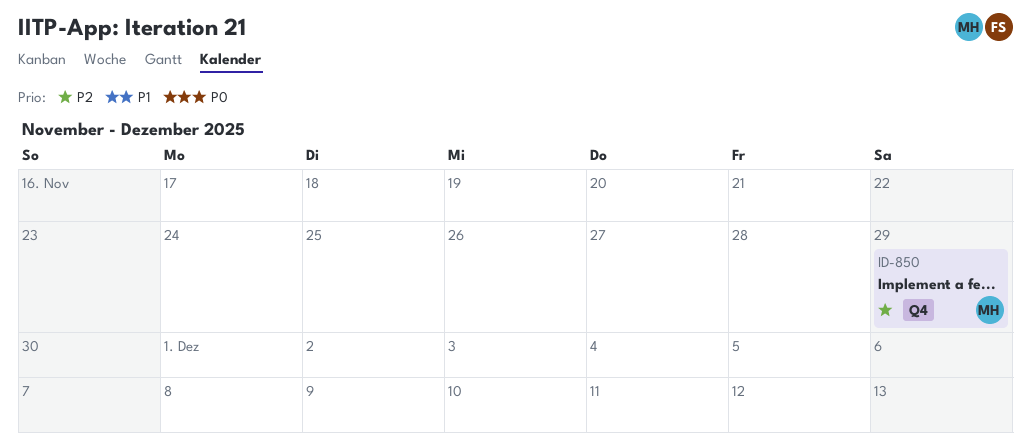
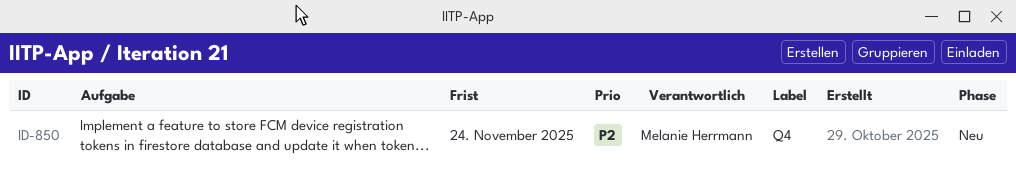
ID-850, due: Nov 29 -> Nov 24

